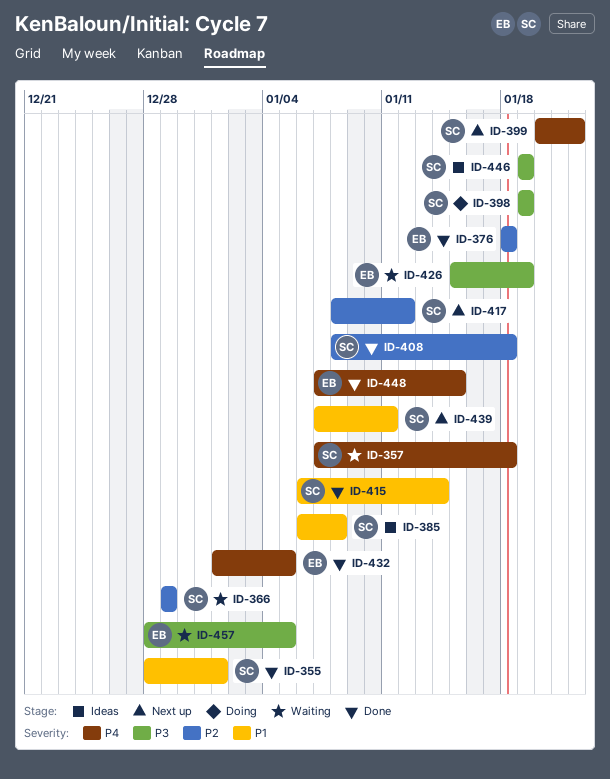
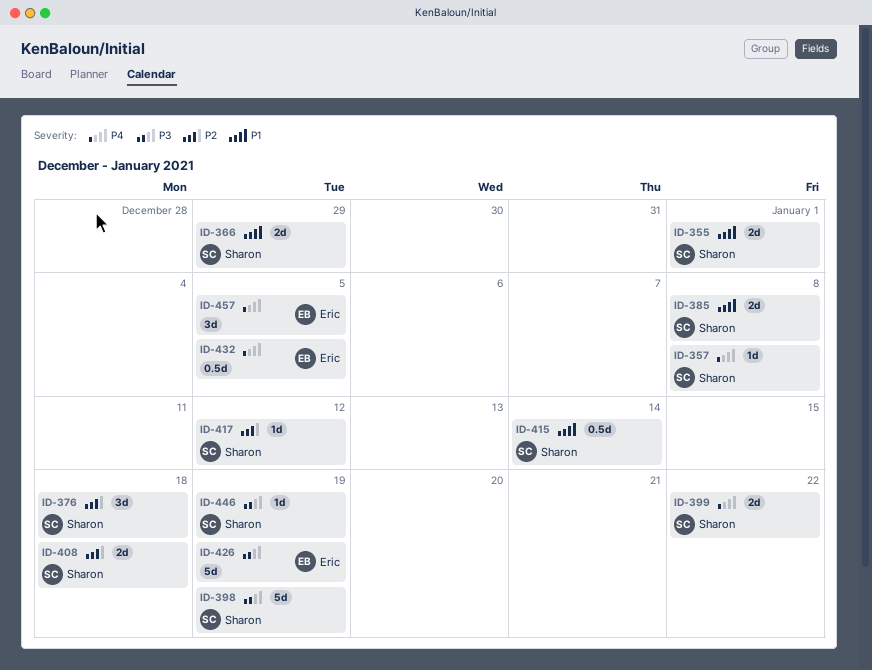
ID-357, due: Jan 18 -> Jan 8
ID-366, priority: P2 -> P1
ID-376, owner: Eric -> Sharon
ID-439: present -> none
ID-448: present -> none
ID-457, priority: P3 -> P4

